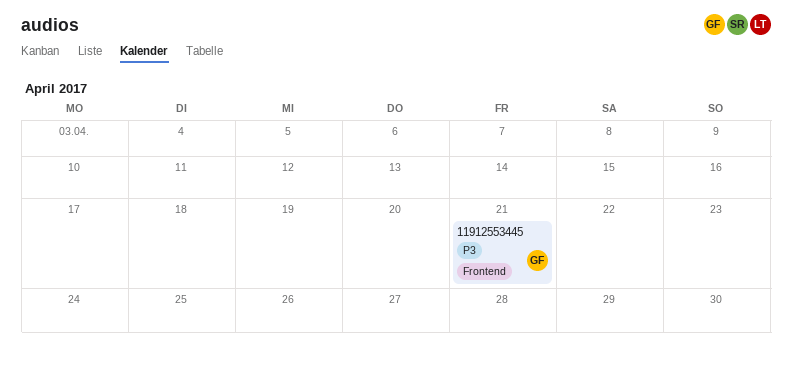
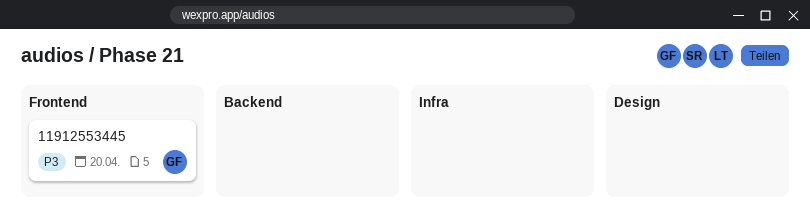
11912553445, due: Apr 21 -> Apr 20

